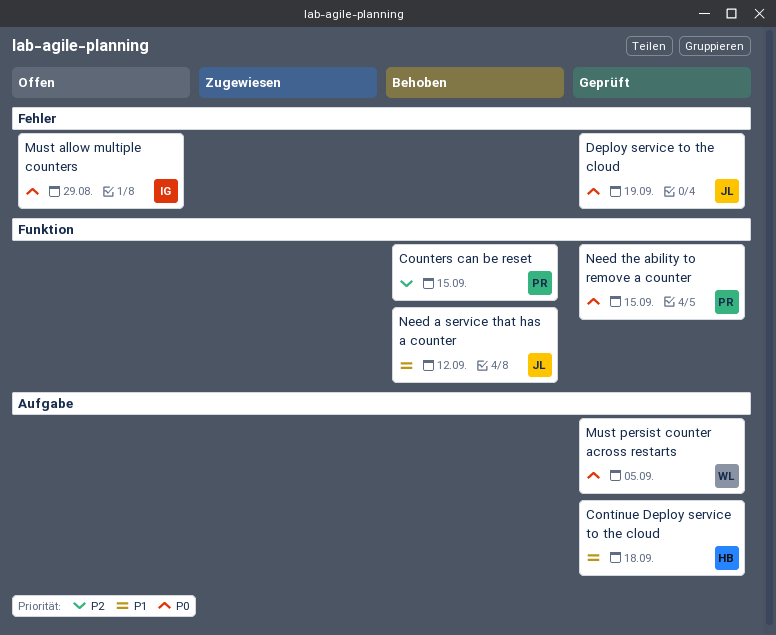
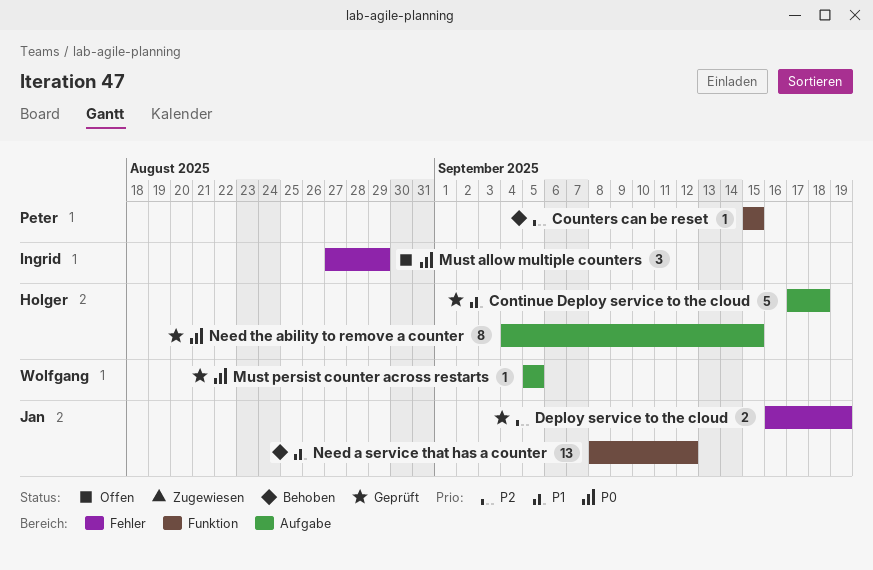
Deploy service to the cloud, priority: P0 -> P2
Need the ability to remove a counter, owner: Peter -> Holger
Need the ability to remove a counter, label: Funktion -> Aufgabe

